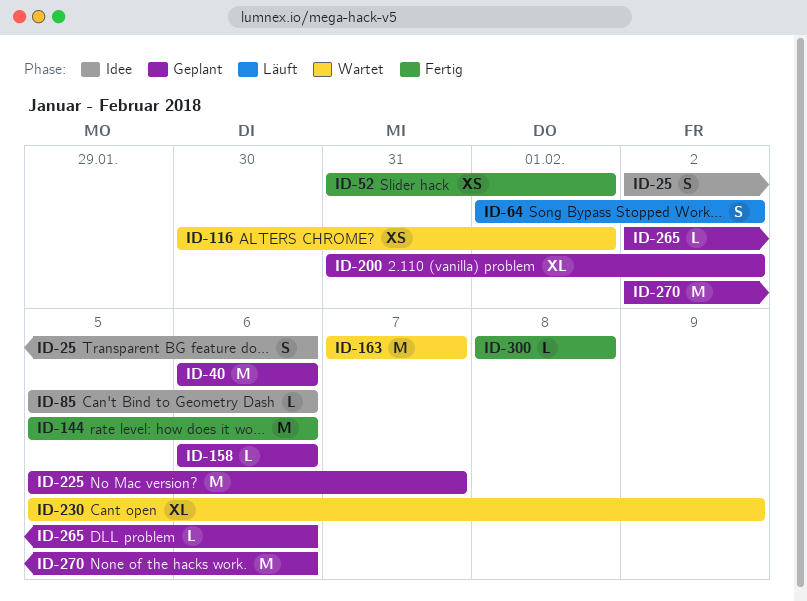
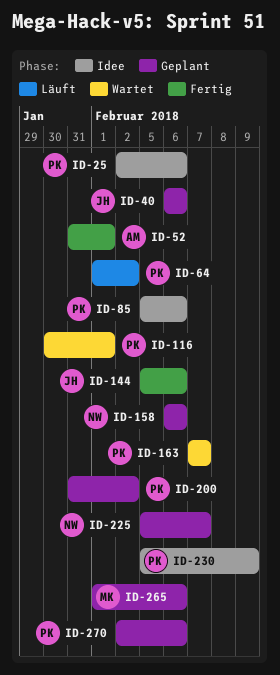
ID-230, status: Wartet -> Idee
ID-265, start: Feb 2 -> Feb 1
ID-300: present -> none

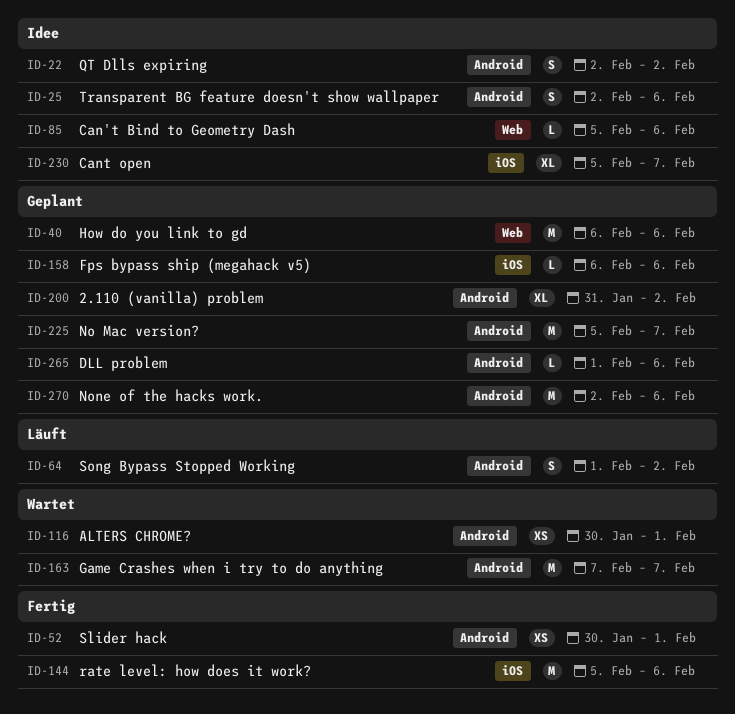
ID-22: none -> present
ID-52, start: Jan 31 -> Jan 30
ID-230, due: Feb 9 -> Feb 7

